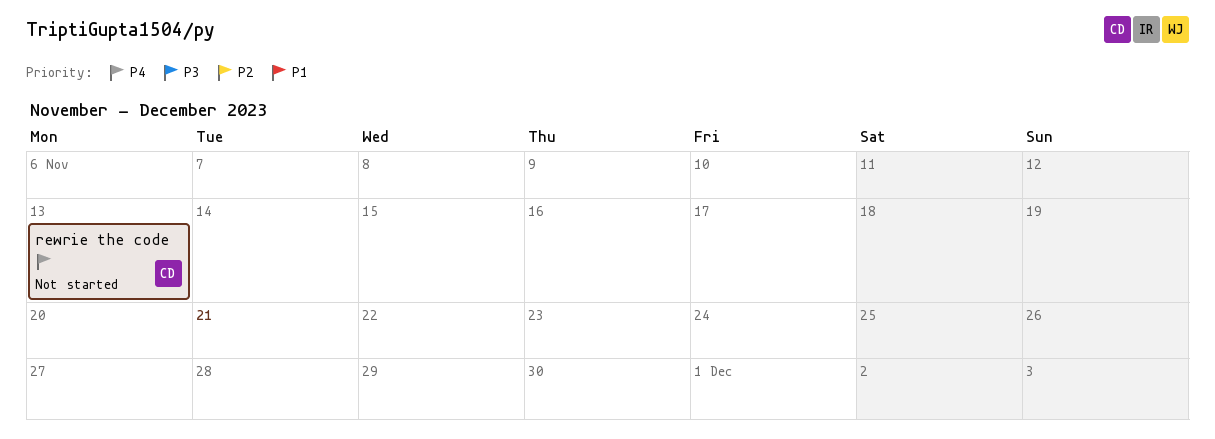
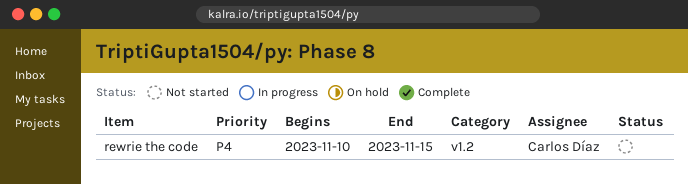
rewrie the code, due: Nov 13 -> Nov 15

